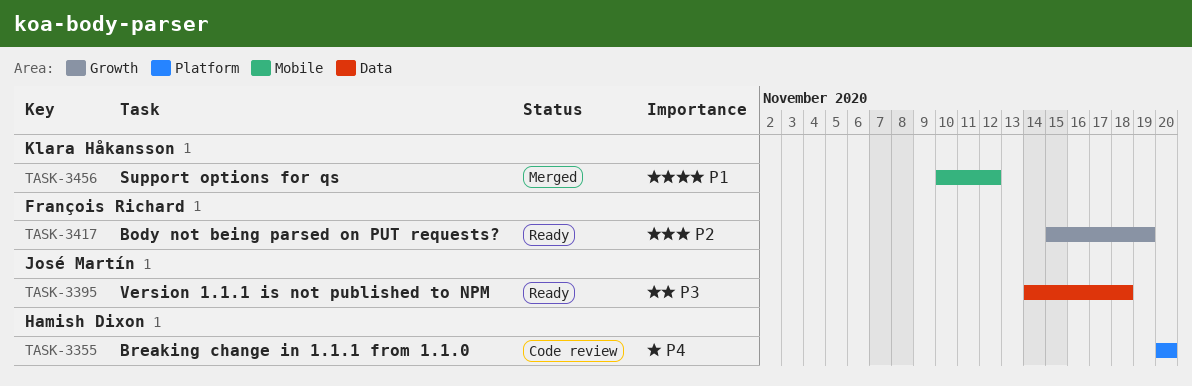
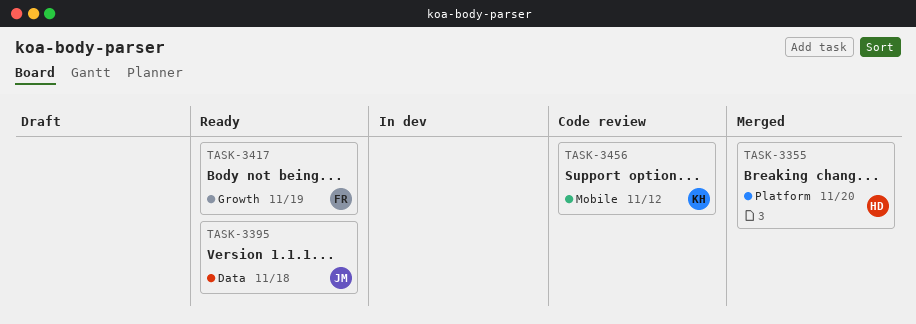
TASK-3355, status: Code review -> Merged
TASK-3456, status: Merged -> Code review

